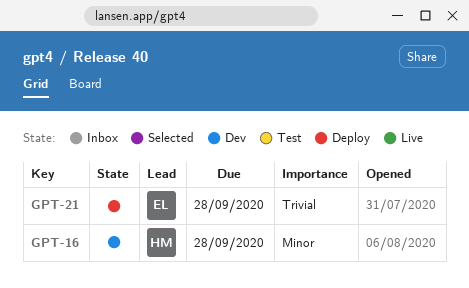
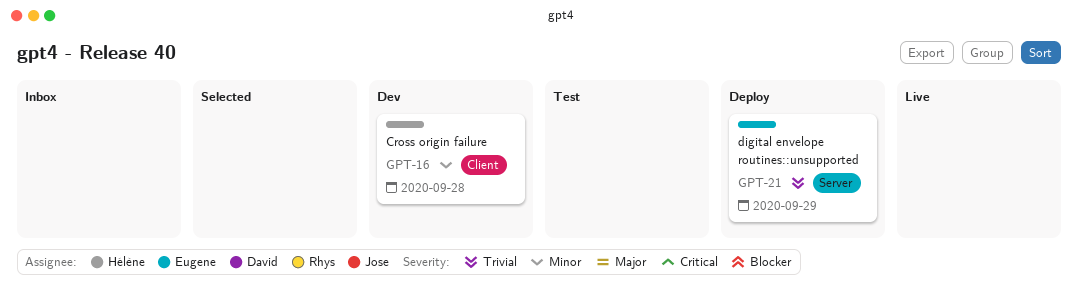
GPT-21, due: Sep 28 -> Sep 29

